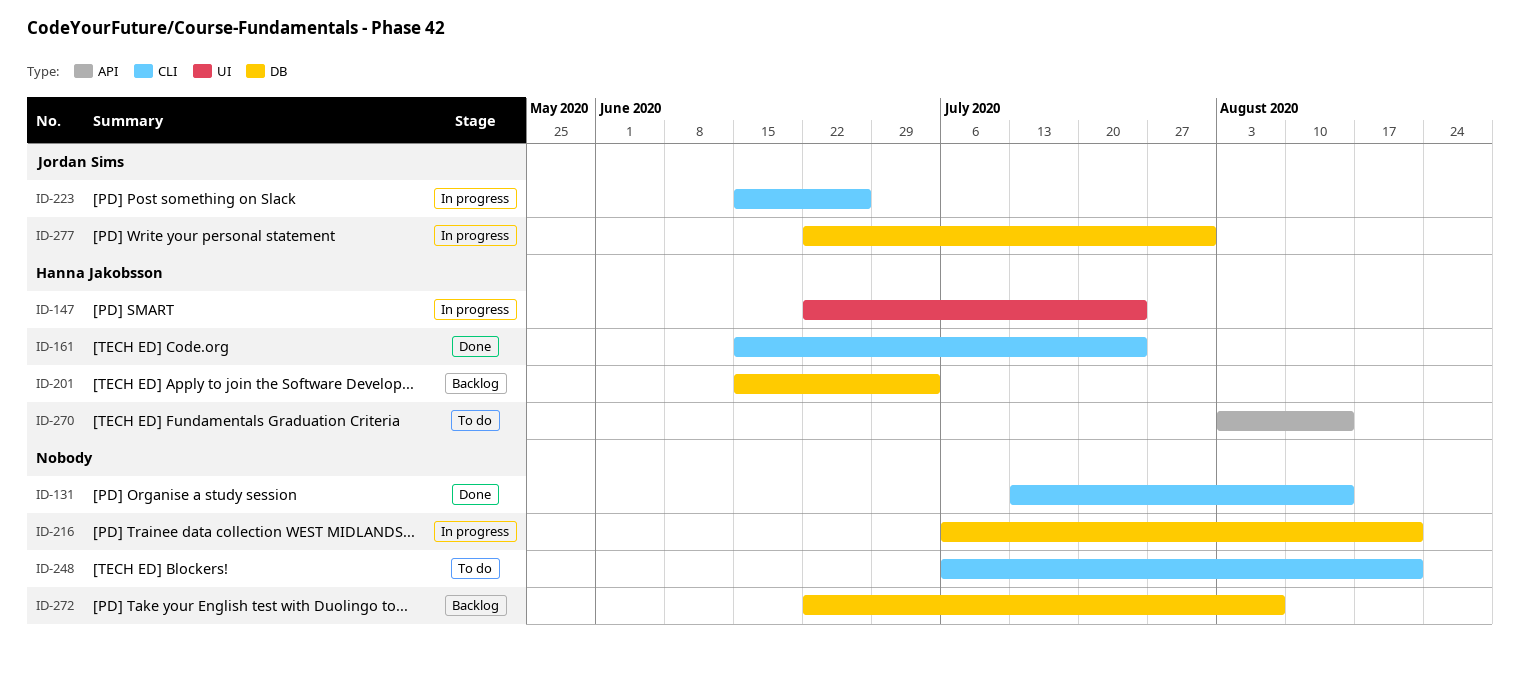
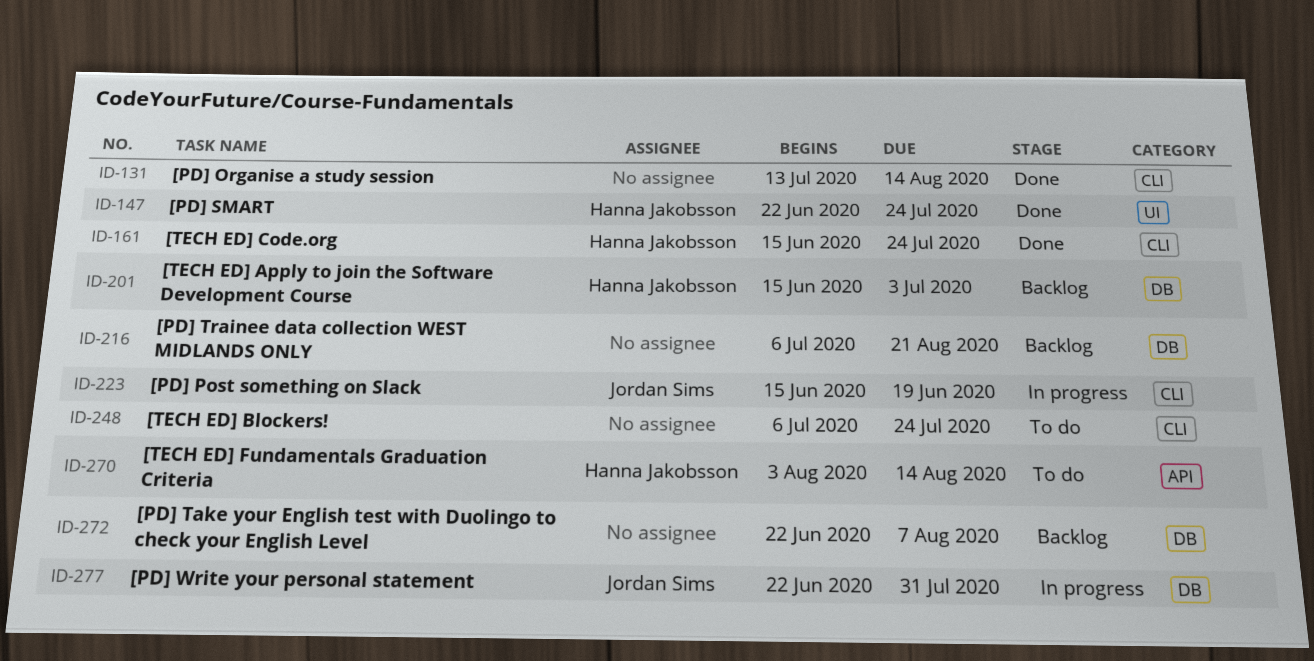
ID-147, status: In progress -> Done
ID-216, status: In progress -> Backlog
ID-223, due: Jun 26 -> Jun 19
ID-248, due: Aug 21 -> Jul 24

